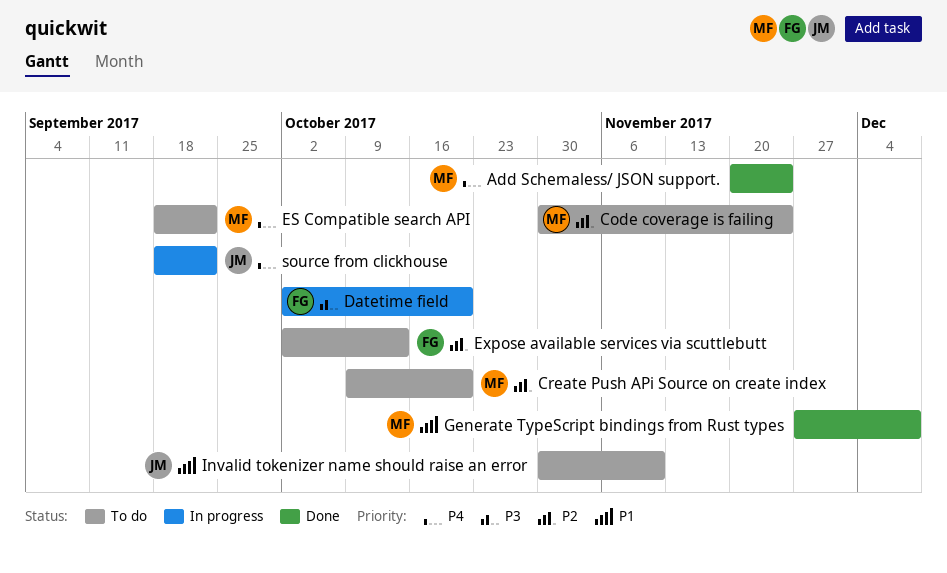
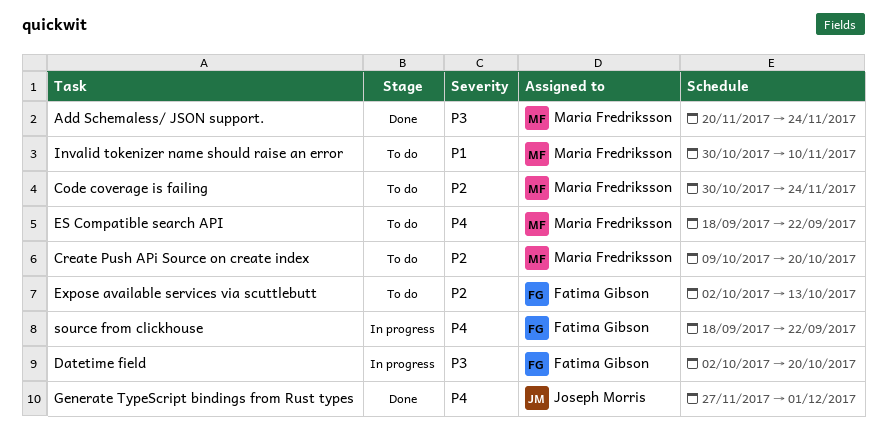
Add Schemaless/ JSON support., priority: P4 -> P3
Generate TypeScript bindings from Rust types, owner: Maria Fredriksson -> Joseph Morris
Generate TypeScript bindings from Rust types, priority: P1 -> P4
Generate TypeScript bindings from Rust types, due: Dec 8 -> Dec 1
Invalid tokenizer name should raise an error, owner: Joseph Morris -> Maria Fredriksson
source from clickhouse, owner: Joseph Morris -> Fatima Gibson

